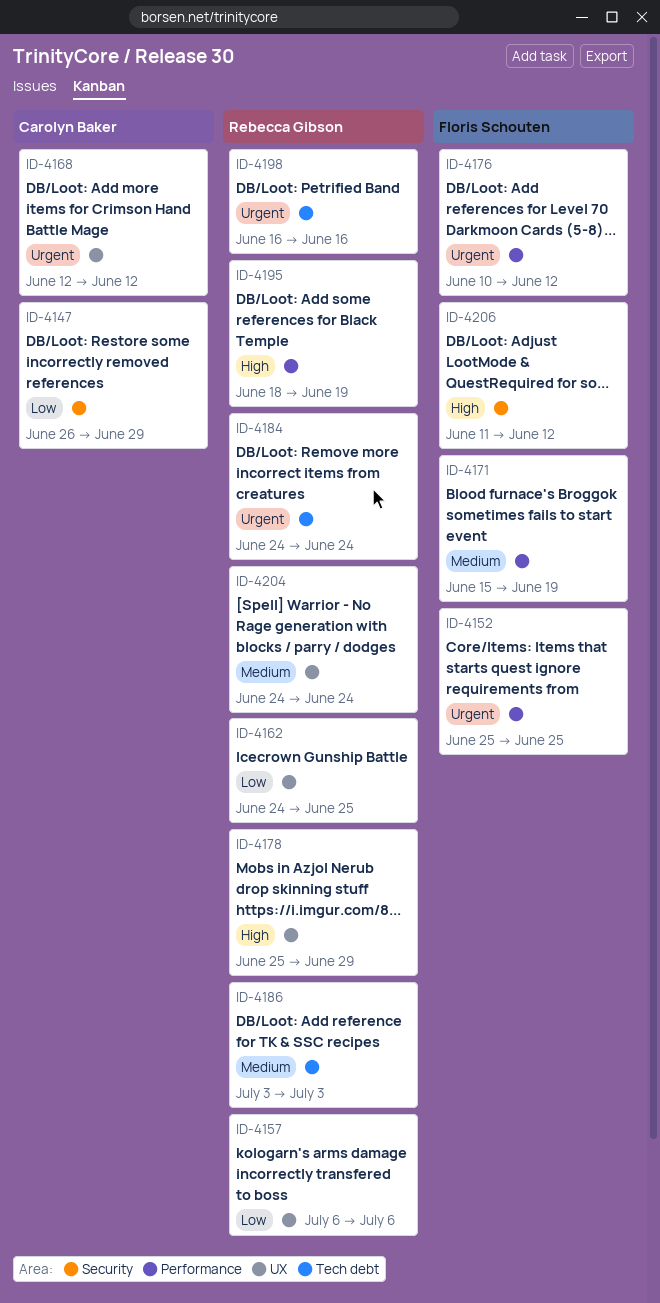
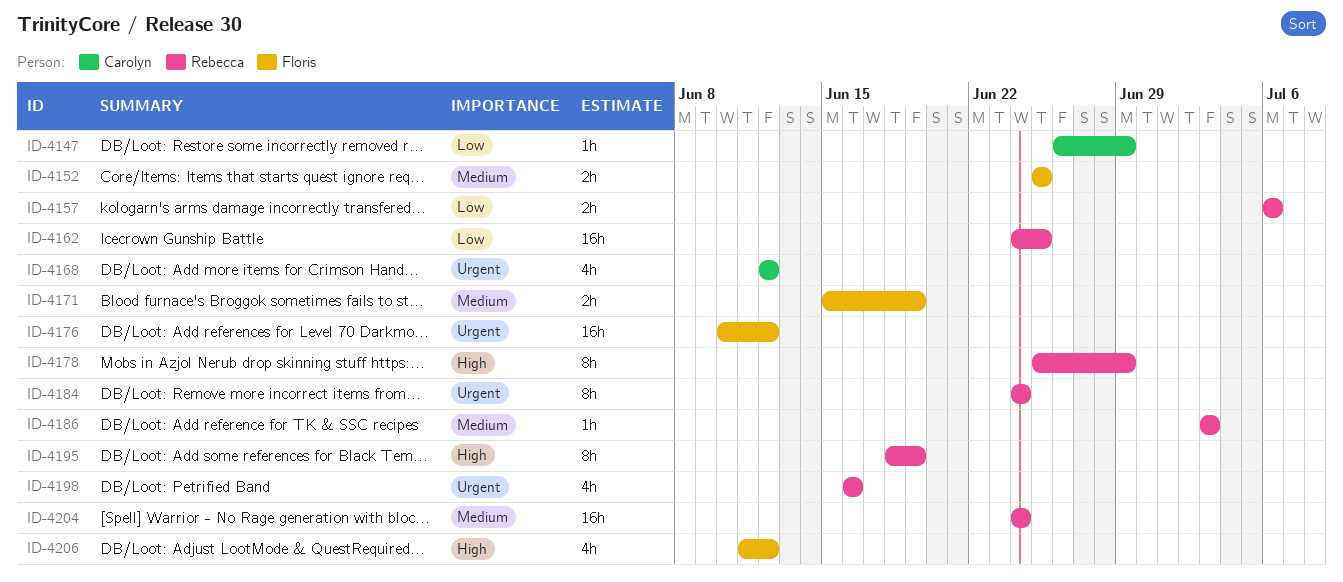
ID-4152, priority: Urgent -> Medium

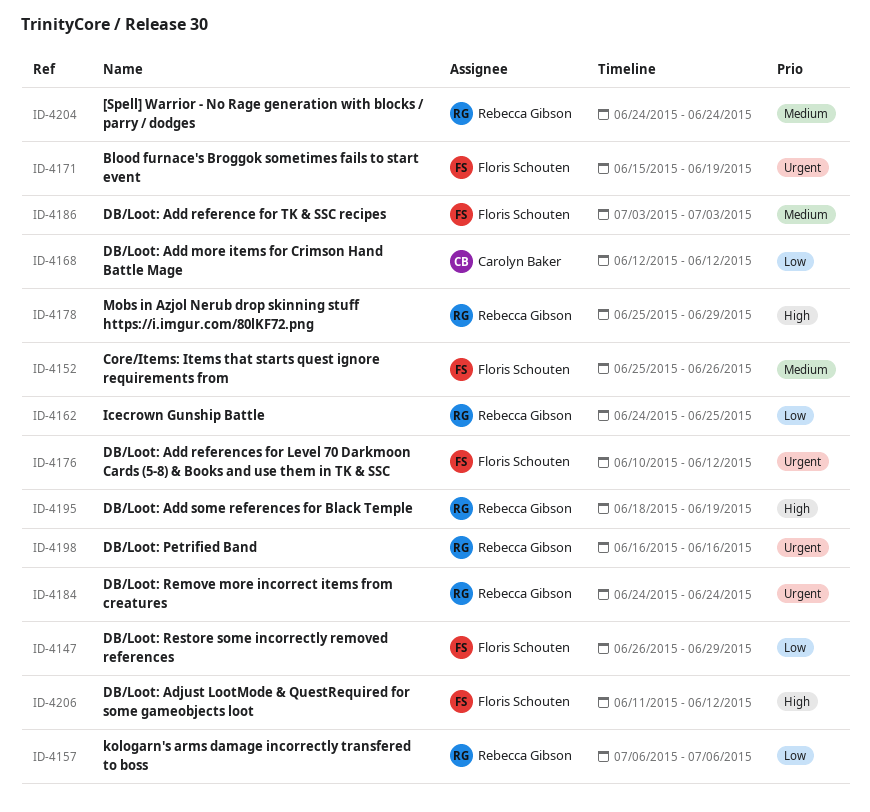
ID-4147, owner: Carolyn Baker -> Floris Schouten
ID-4152, due: Jun 25 -> Jun 26
ID-4168, priority: Urgent -> Low
ID-4171, priority: Medium -> Urgent
ID-4186, owner: Rebecca Gibson -> Floris Schouten

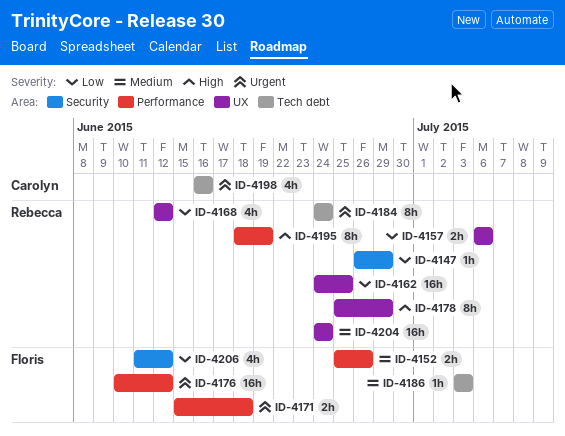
ID-4147, owner: Floris Schouten -> Rebecca Gibson
ID-4168, owner: Carolyn Baker -> Rebecca Gibson
ID-4171, due: Jun 19 -> Jun 18
ID-4198, owner: Rebecca Gibson -> Carolyn Baker
ID-4206, priority: High -> Low

